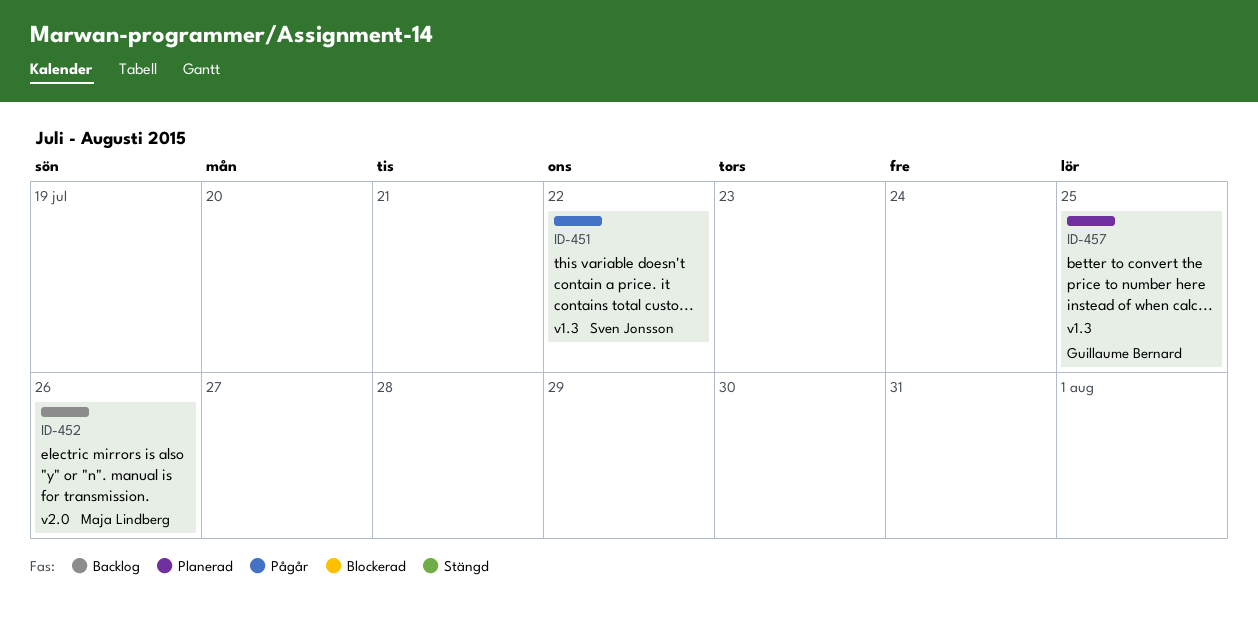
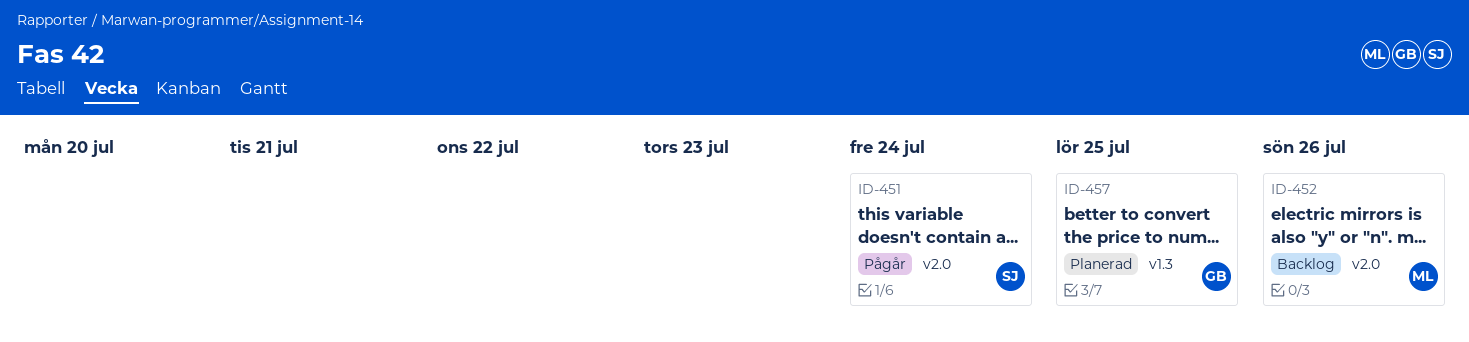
ID-451, label: v1.3 -> v2.0
ID-451, due: Jul 22 -> Jul 24

